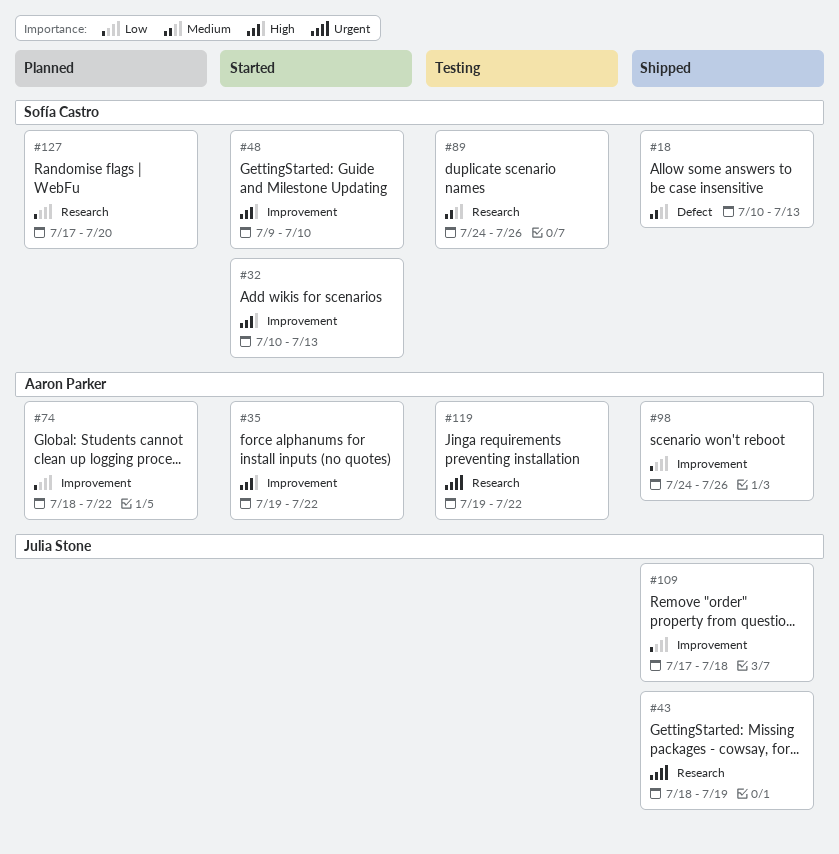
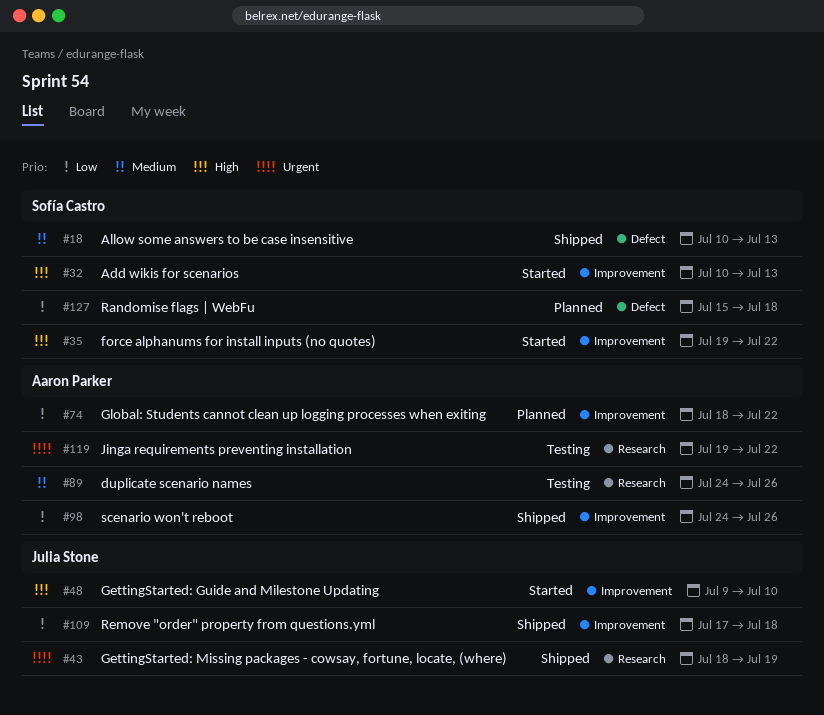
#35, owner: Aaron Parker -> Sofía Castro
#48, owner: Sofía Castro -> Julia Stone
#89, owner: Sofía Castro -> Aaron Parker
#127, label: Research -> Defect
#127, start: Jul 17 -> Jul 15
#127, due: Jul 20 -> Jul 18

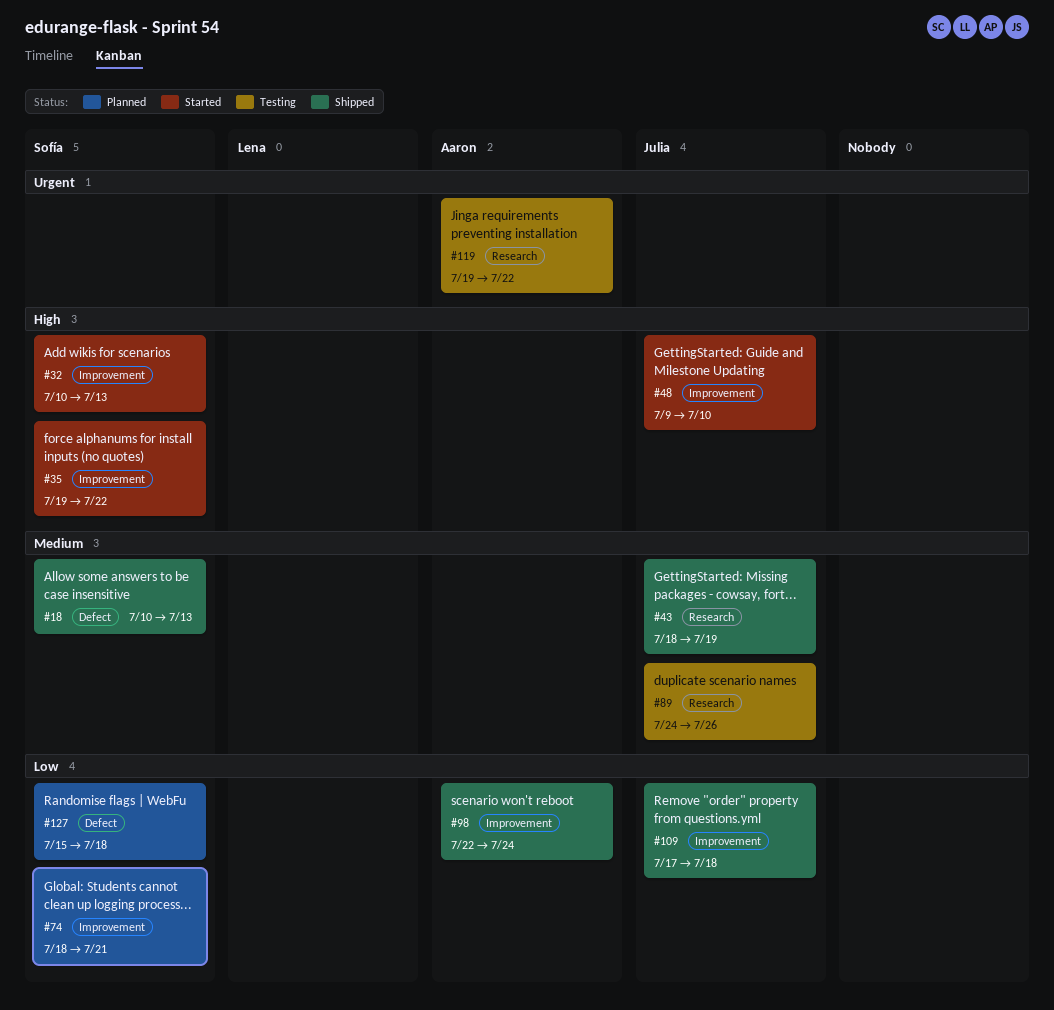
#43, priority: Urgent -> Medium
#74, owner: Aaron Parker -> Sofía Castro
#74, due: Jul 22 -> Jul 21
#89, owner: Aaron Parker -> Julia Stone
#98, start: Jul 24 -> Jul 22
#98, due: Jul 26 -> Jul 24

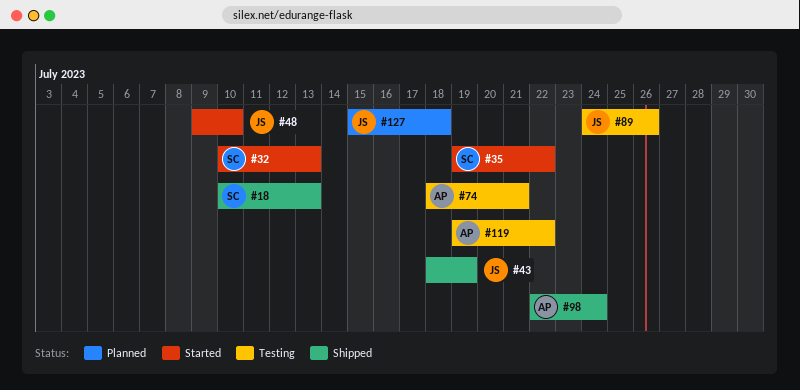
#74, status: Planned -> Testing
#74, owner: Sofía -> Aaron
#109: present -> none
#127, owner: Sofía -> Julia

